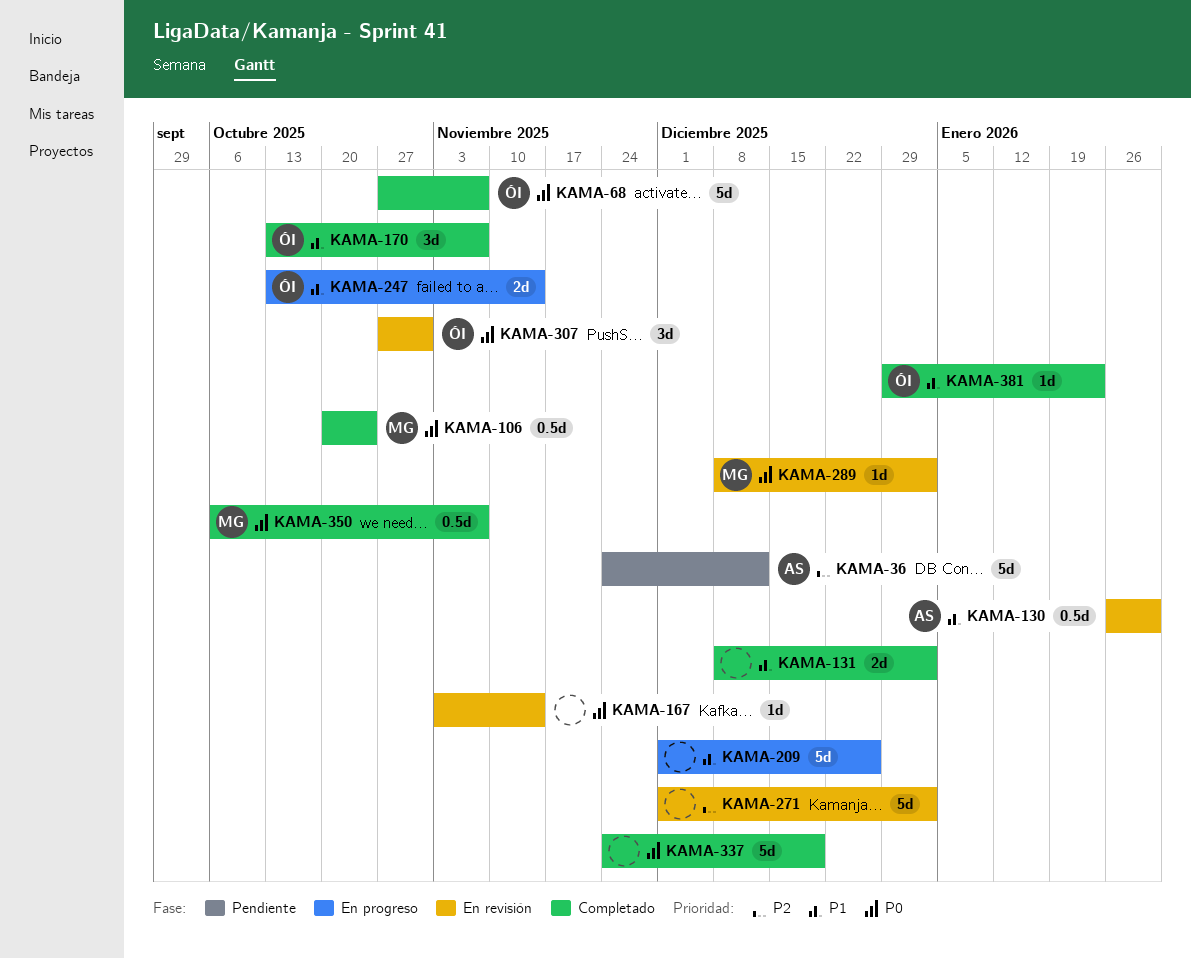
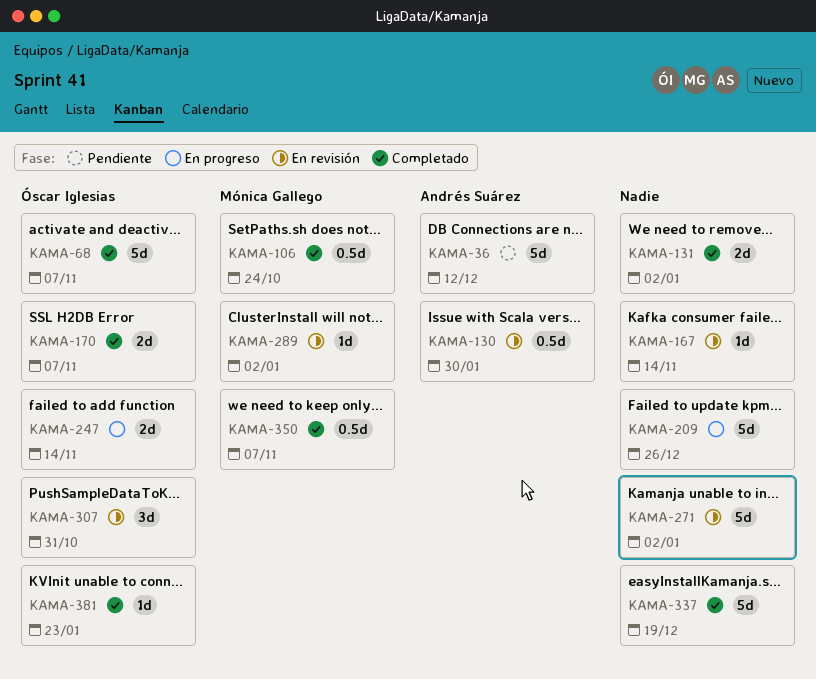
KAMA-170, estimate: 3d -> 2d

